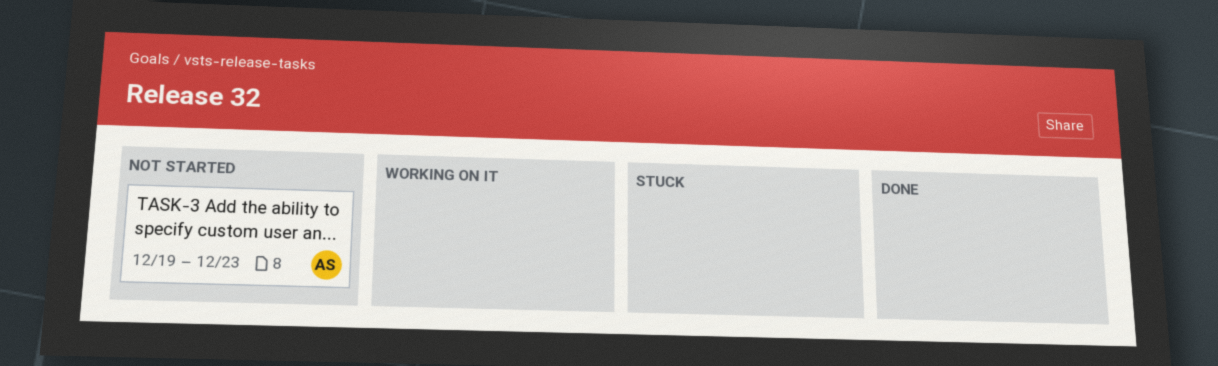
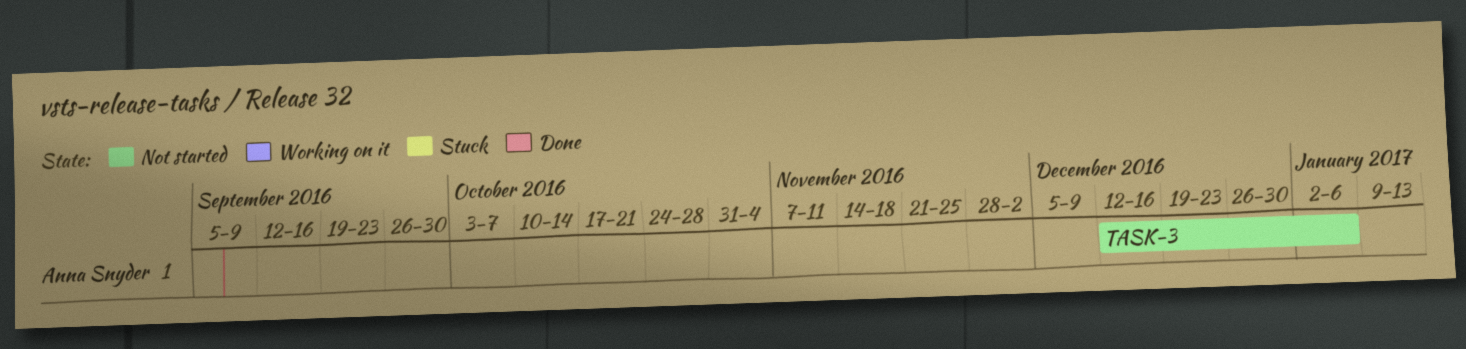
TASK-3, start: Dec 19 -> Dec 12
TASK-3, due: Dec 23 -> Jan 6

